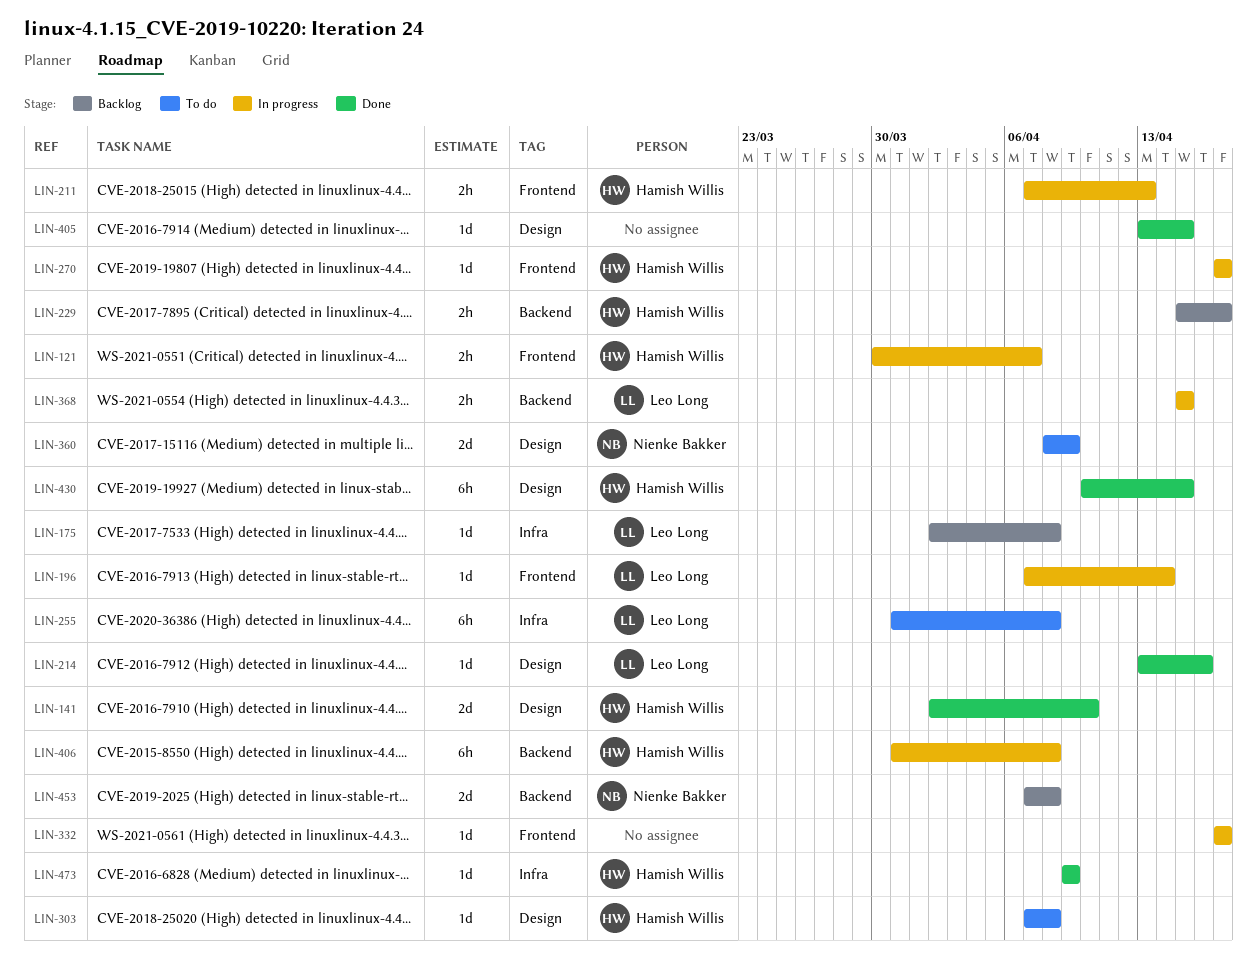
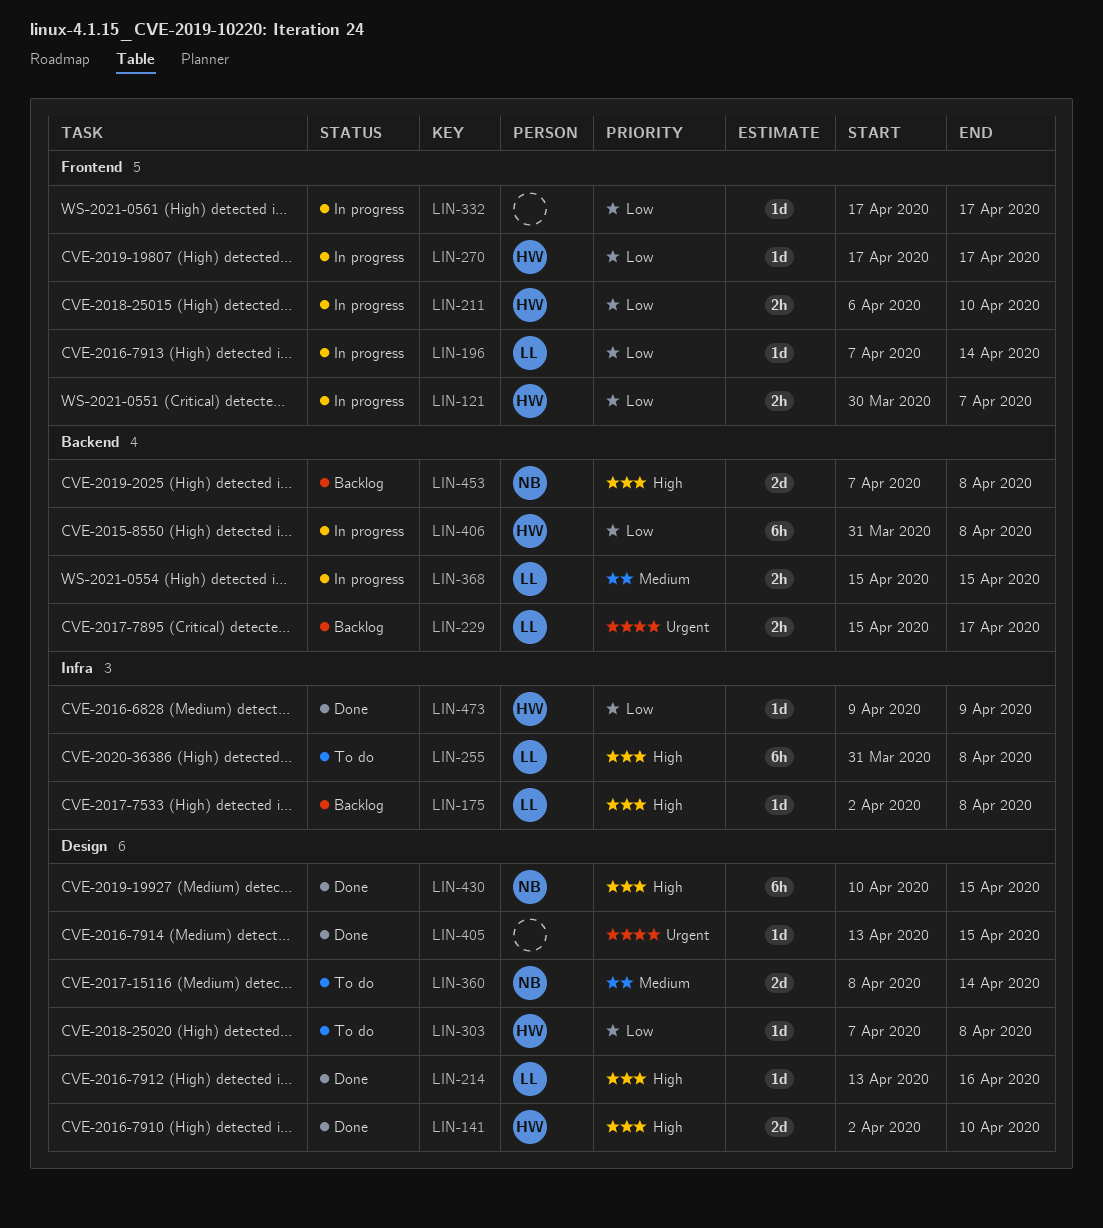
LIN-211, start: Apr 7 -> Apr 6
LIN-211, due: Apr 13 -> Apr 10
LIN-229, owner: Hamish Willis -> Leo Long
LIN-360, due: Apr 9 -> Apr 14
LIN-430, owner: Hamish Willis -> Nienke Bakker

